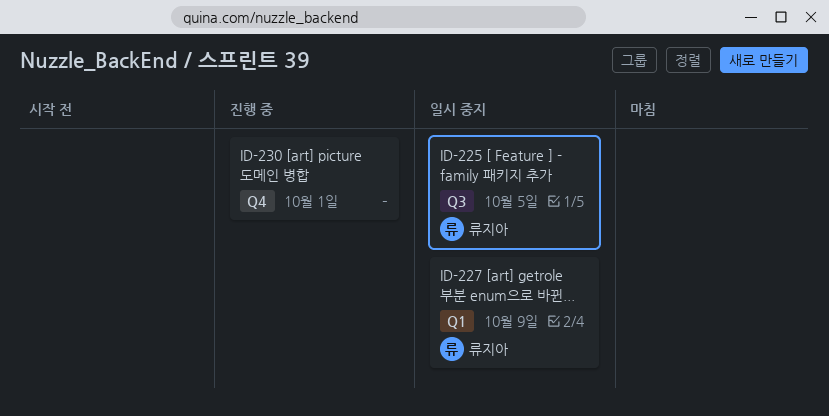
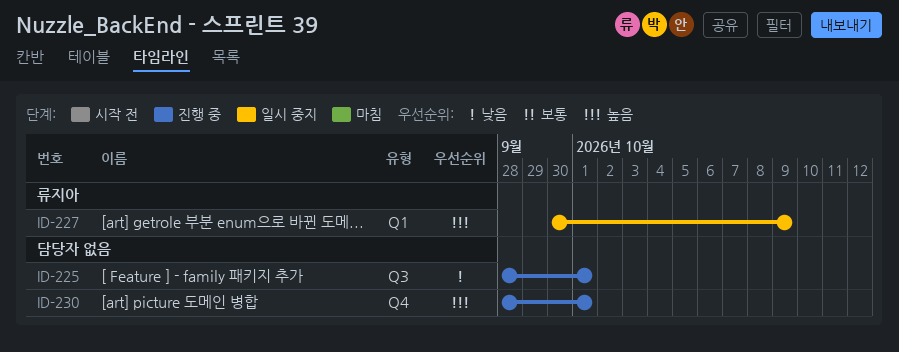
ID-225, status: 일시 중지 -> 진행 중
ID-225, owner: 류지아 -> none
ID-225, due: Oct 5 -> Oct 1

